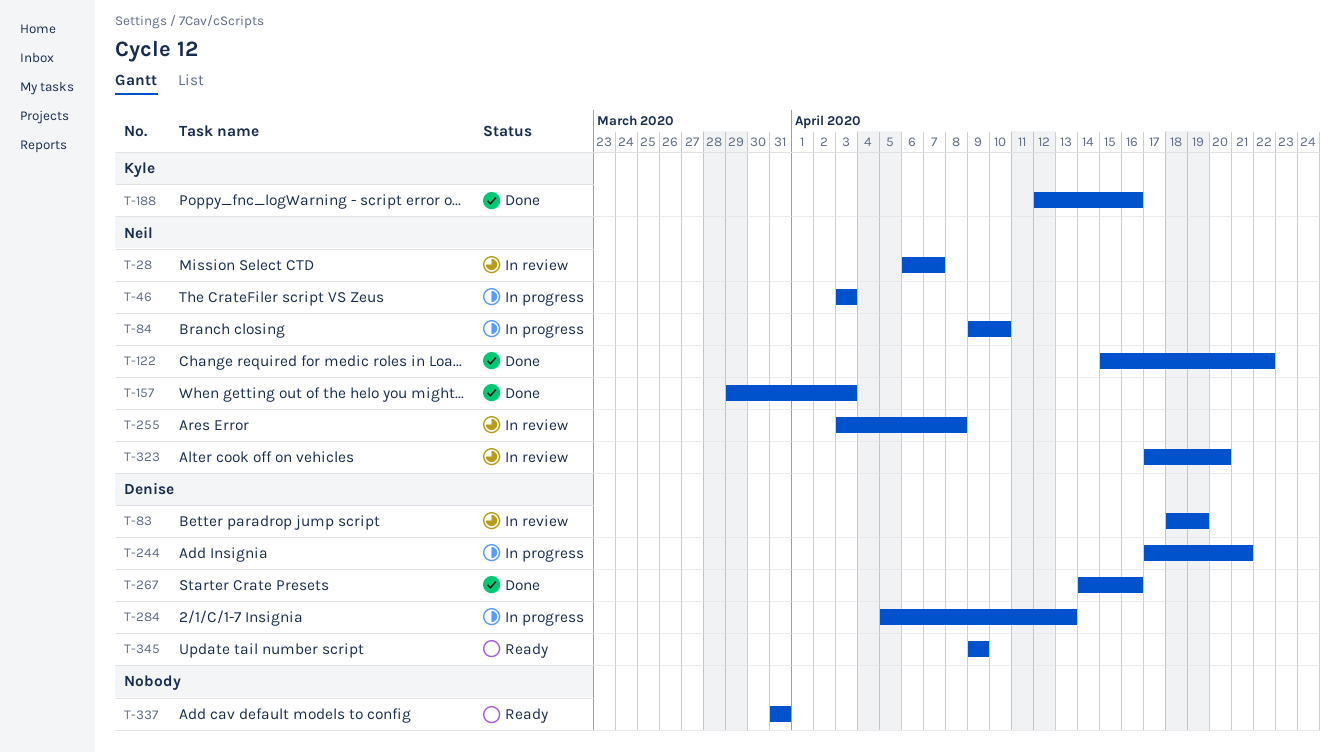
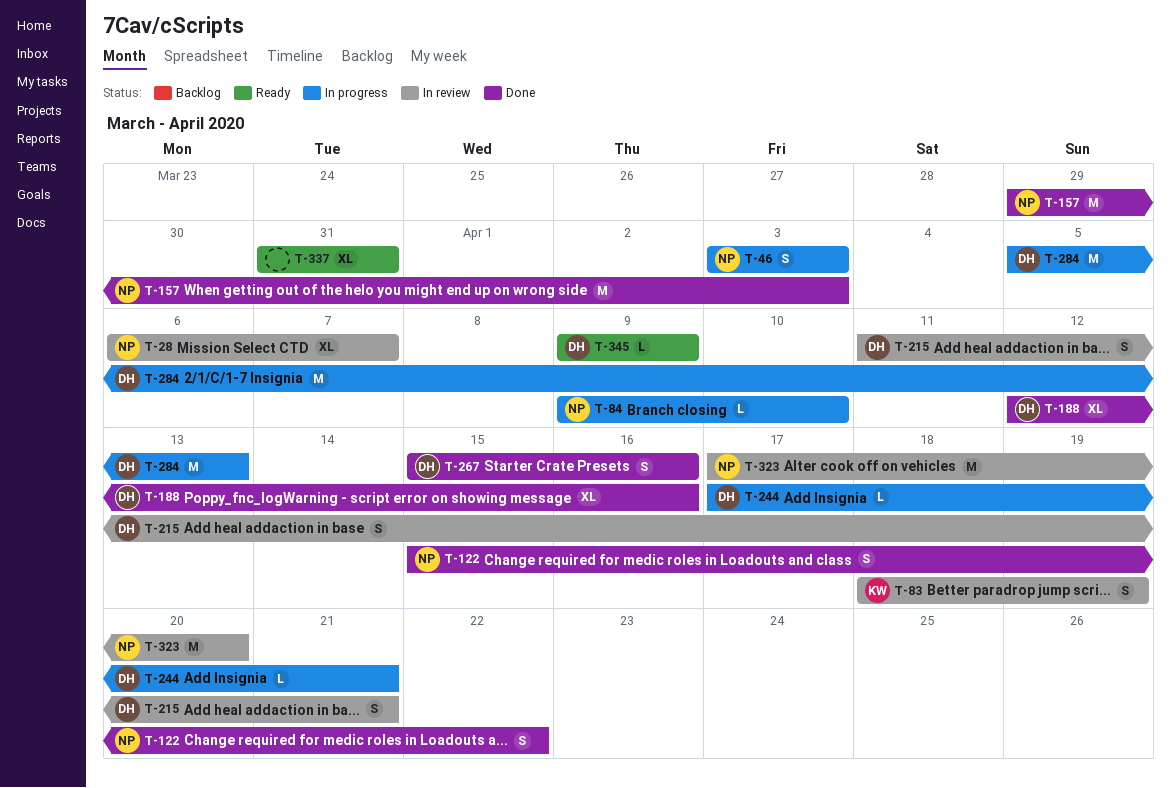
T-83, owner: Denise -> Kyle
T-188, owner: Kyle -> Denise
T-215: none -> present
T-255: present -> none
T-267, start: Apr 14 -> Apr 15

